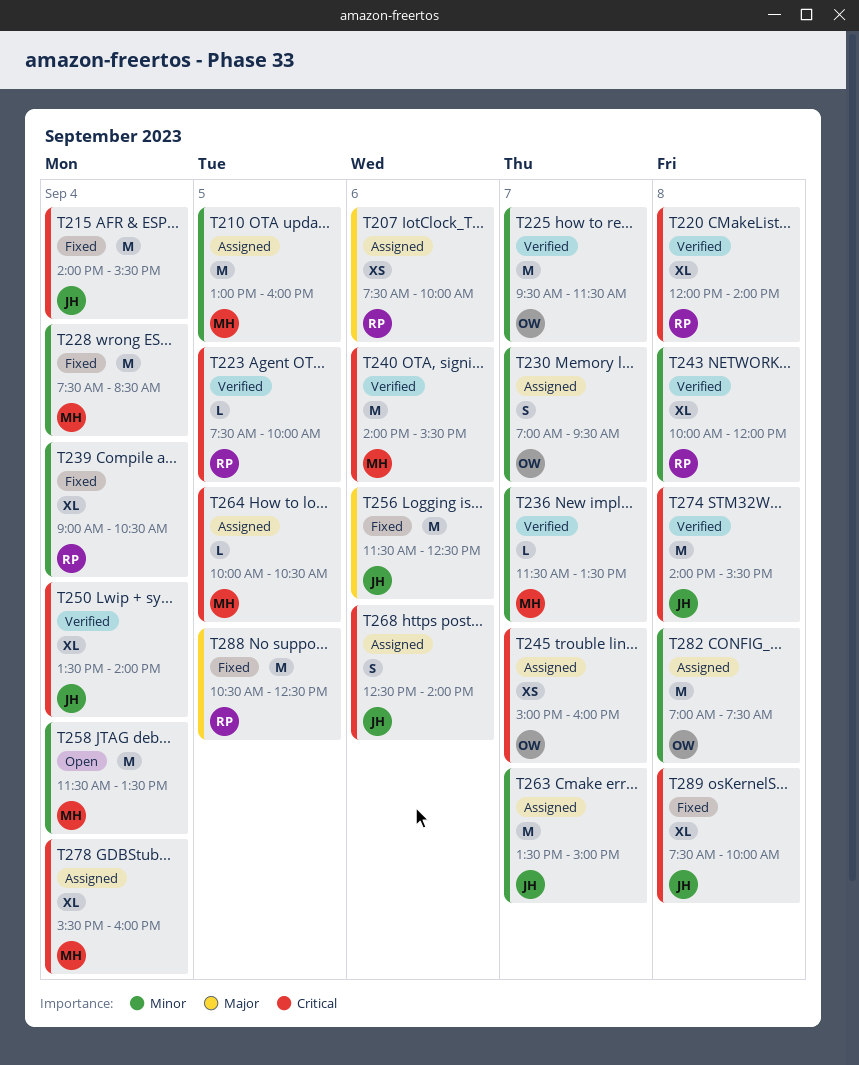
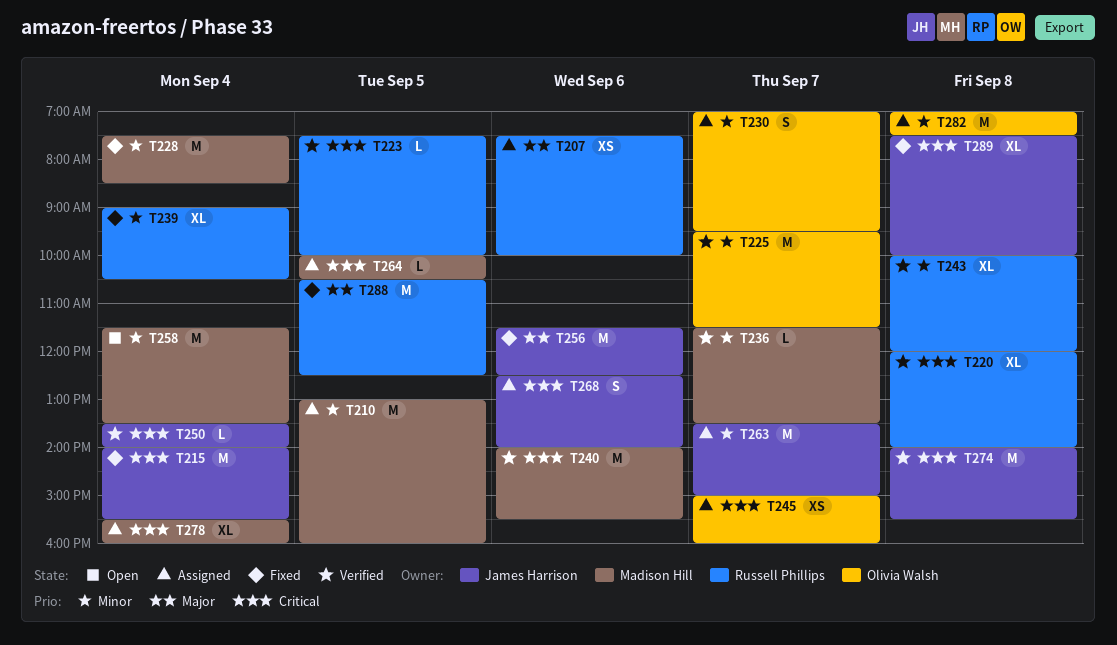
T250, estimate: XL -> L

